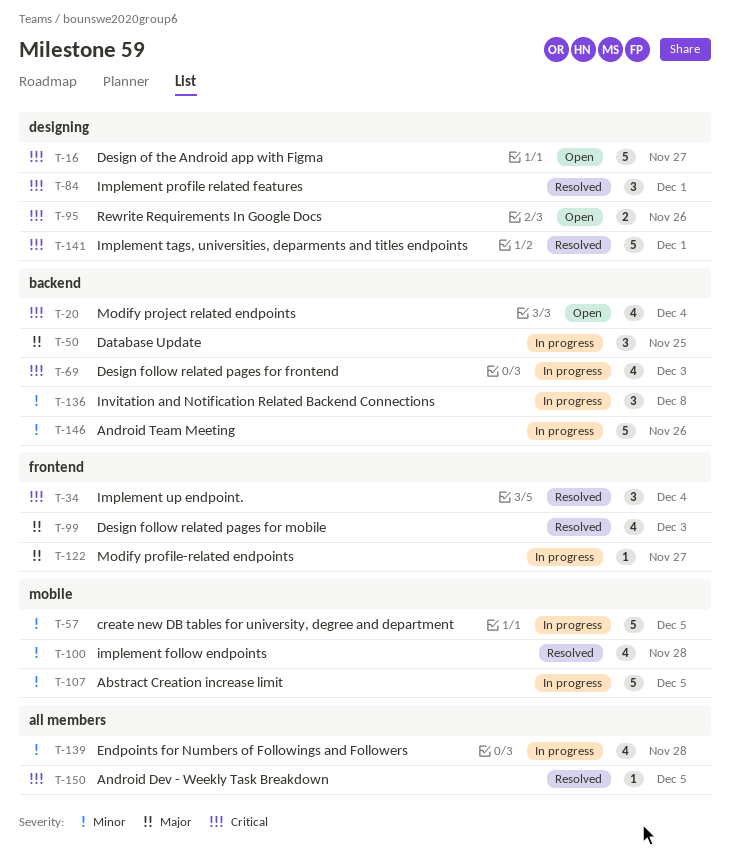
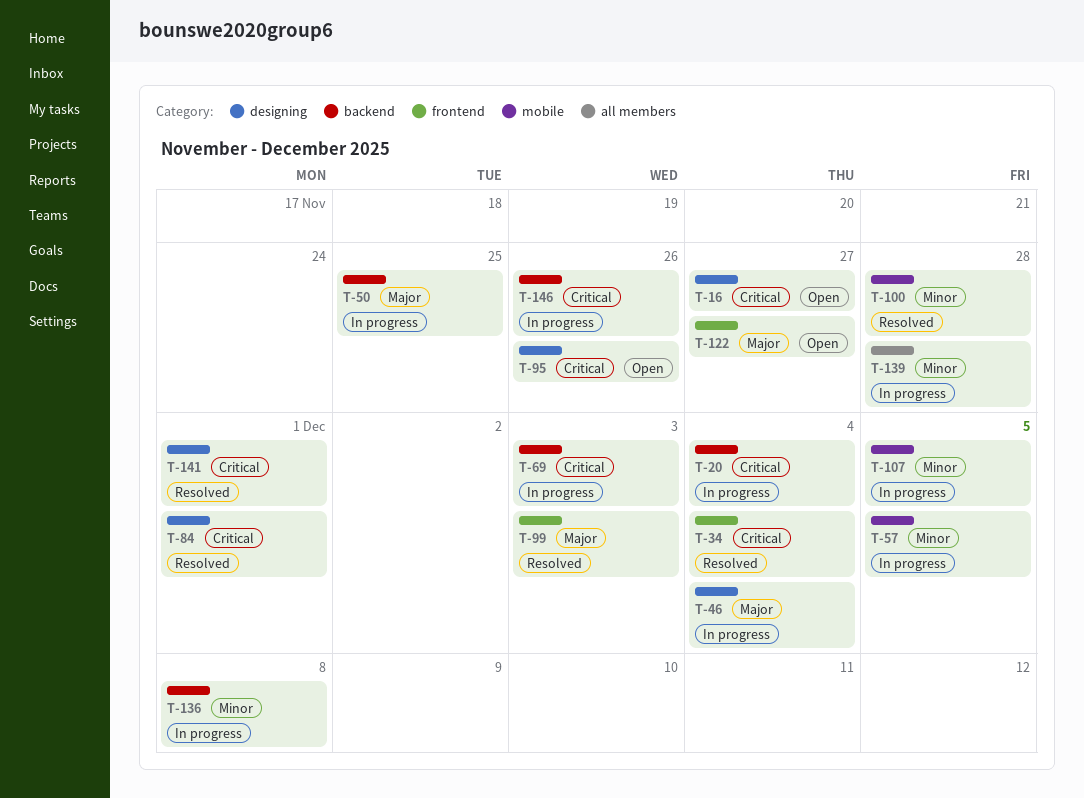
T-20, status: Open -> In progress
T-46: none -> present
T-122, status: In progress -> Open
T-146, priority: Minor -> Critical
T-150: present -> none

